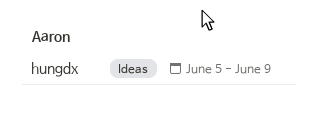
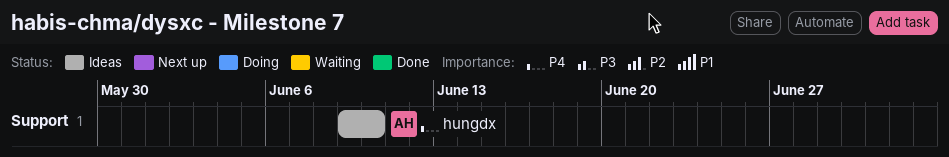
hungdx, start: Jun 5 -> Jun 9
hungdx, due: Jun 9 -> Jun 10

